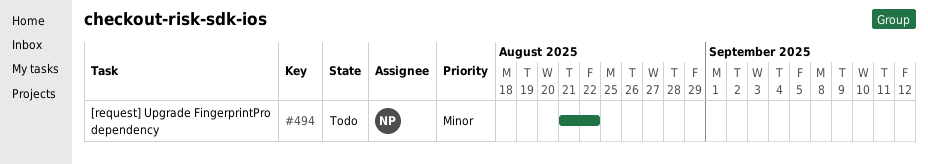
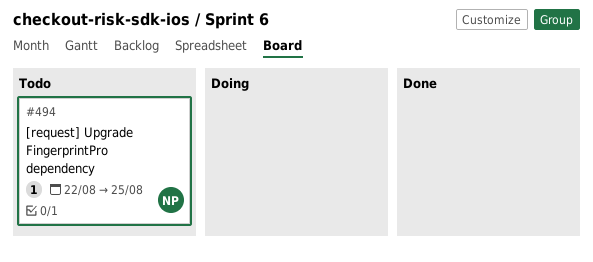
#494, start: Aug 21 -> Aug 22
#494, due: Aug 22 -> Aug 25

